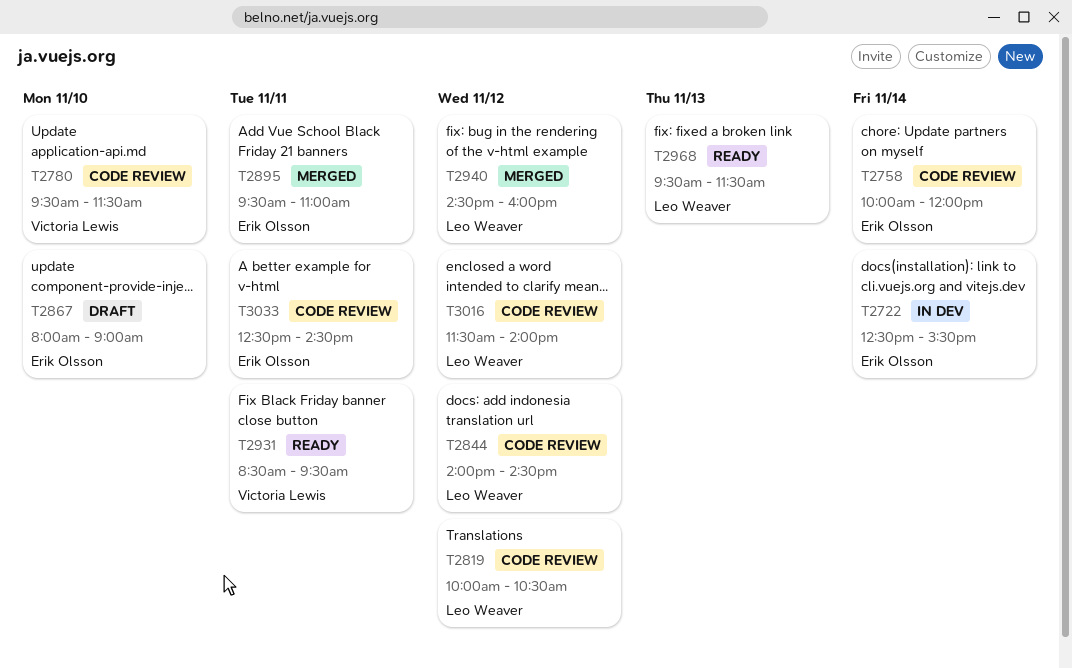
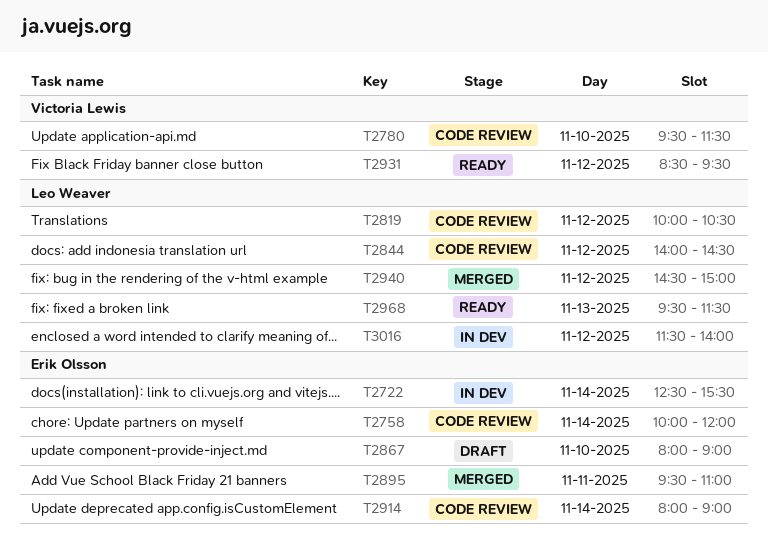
T2914: none -> present
T2931, day: Nov 11 -> Nov 12
T2940, ends: 16:00 -> 15:00
T3016, status: Code review -> In dev
T3033: present -> none

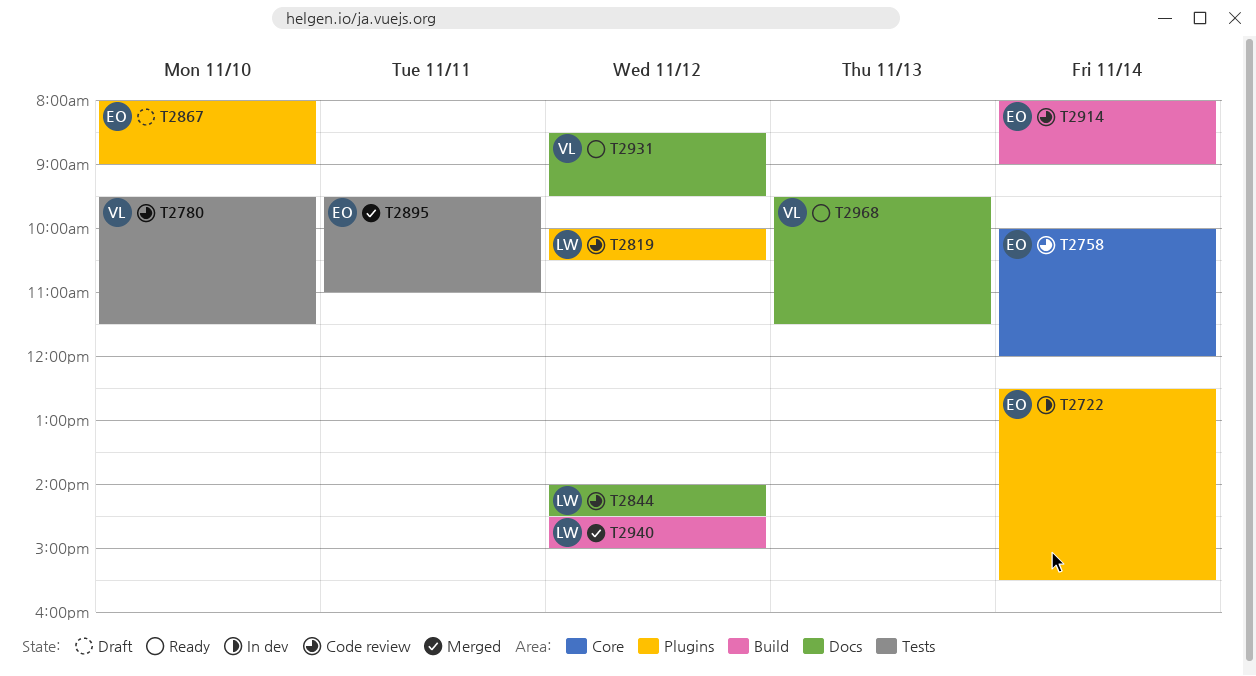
T2968, owner: Leo Weaver -> Victoria Lewis
T3016: present -> none

